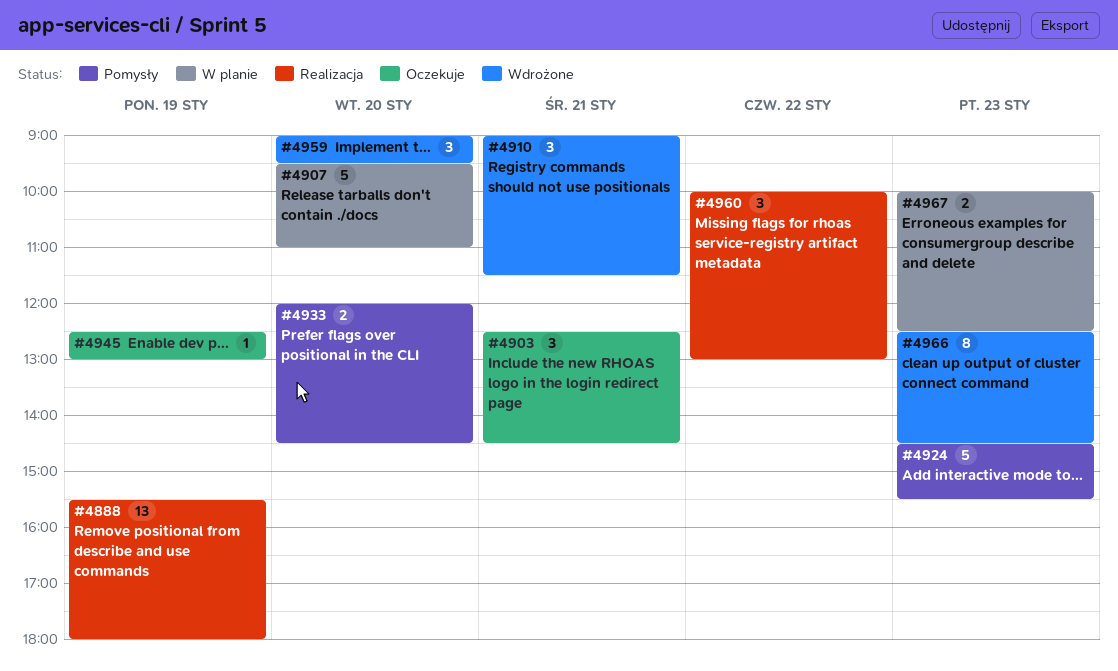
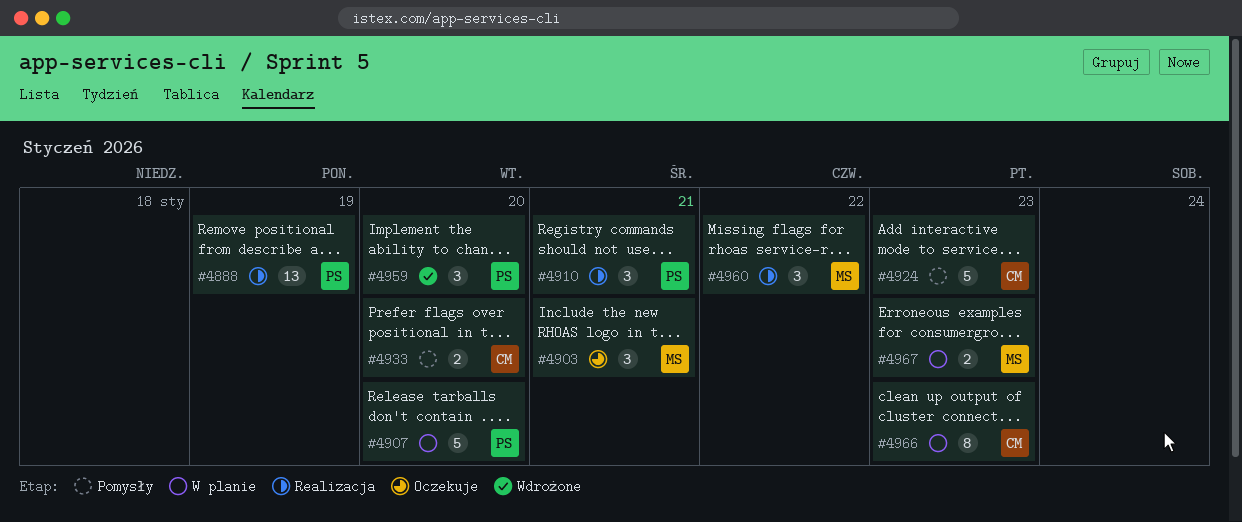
#4910, status: Wdrożone -> Realizacja
#4945: present -> none
#4966, status: Wdrożone -> W planie

